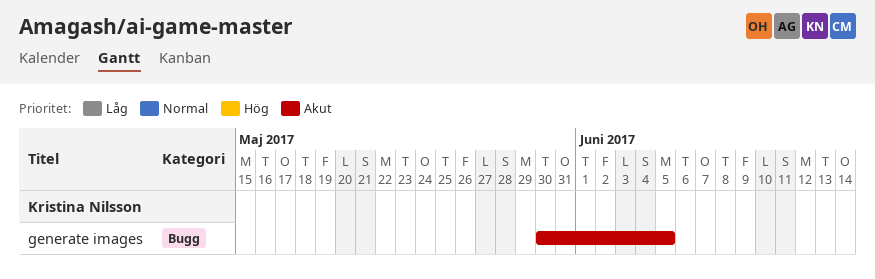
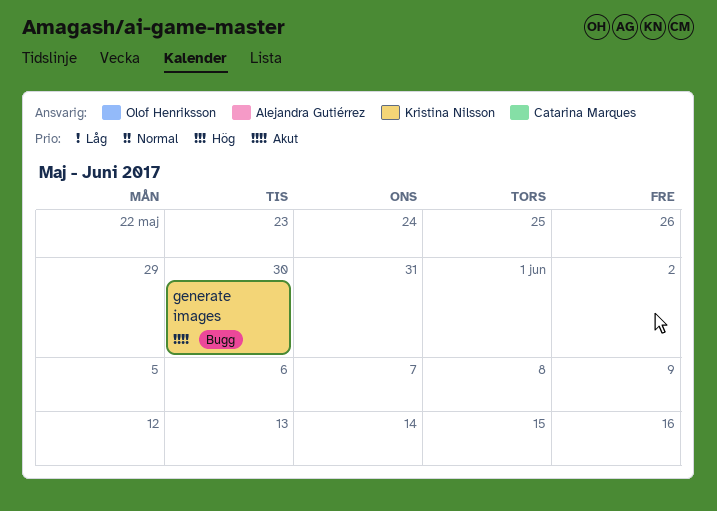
generate images, due: Jun 5 -> May 30

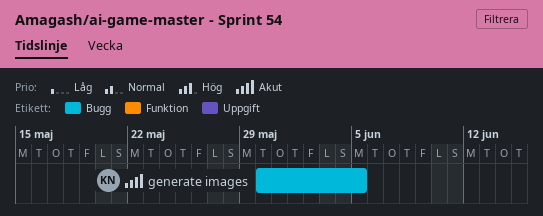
generate images, due: May 30 -> Jun 5

